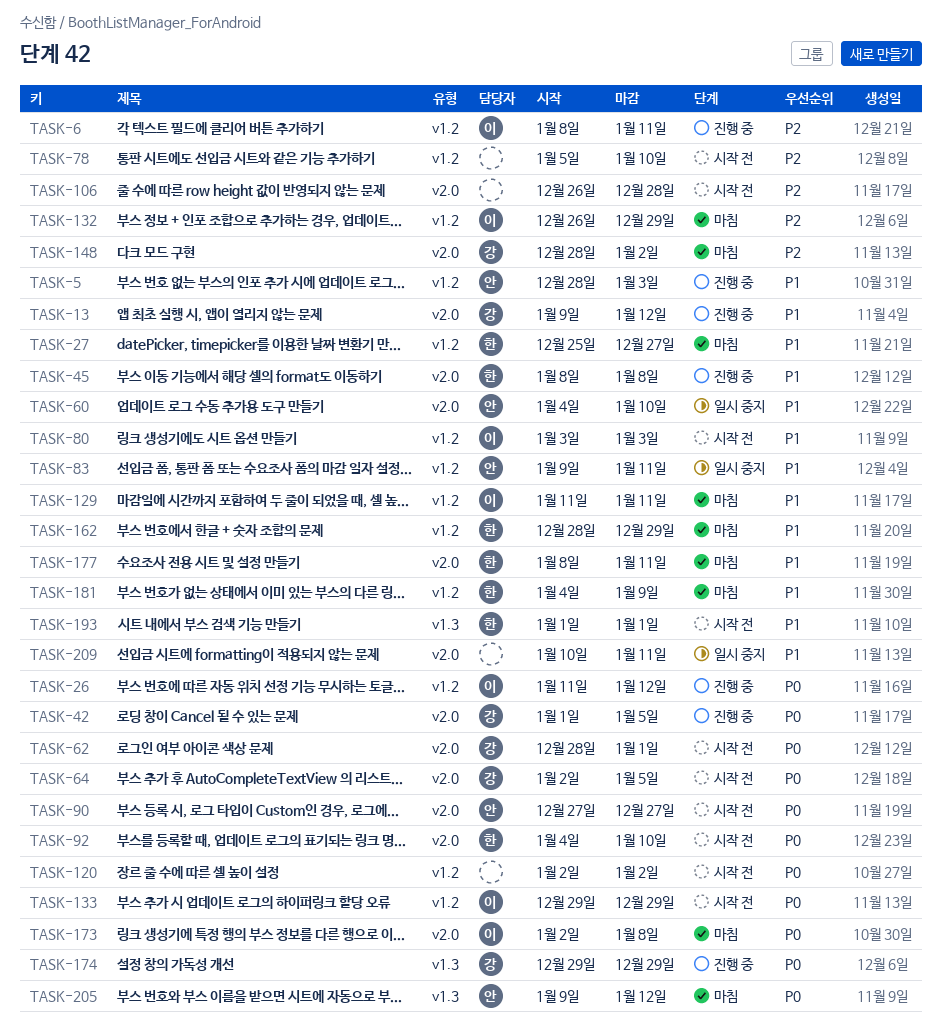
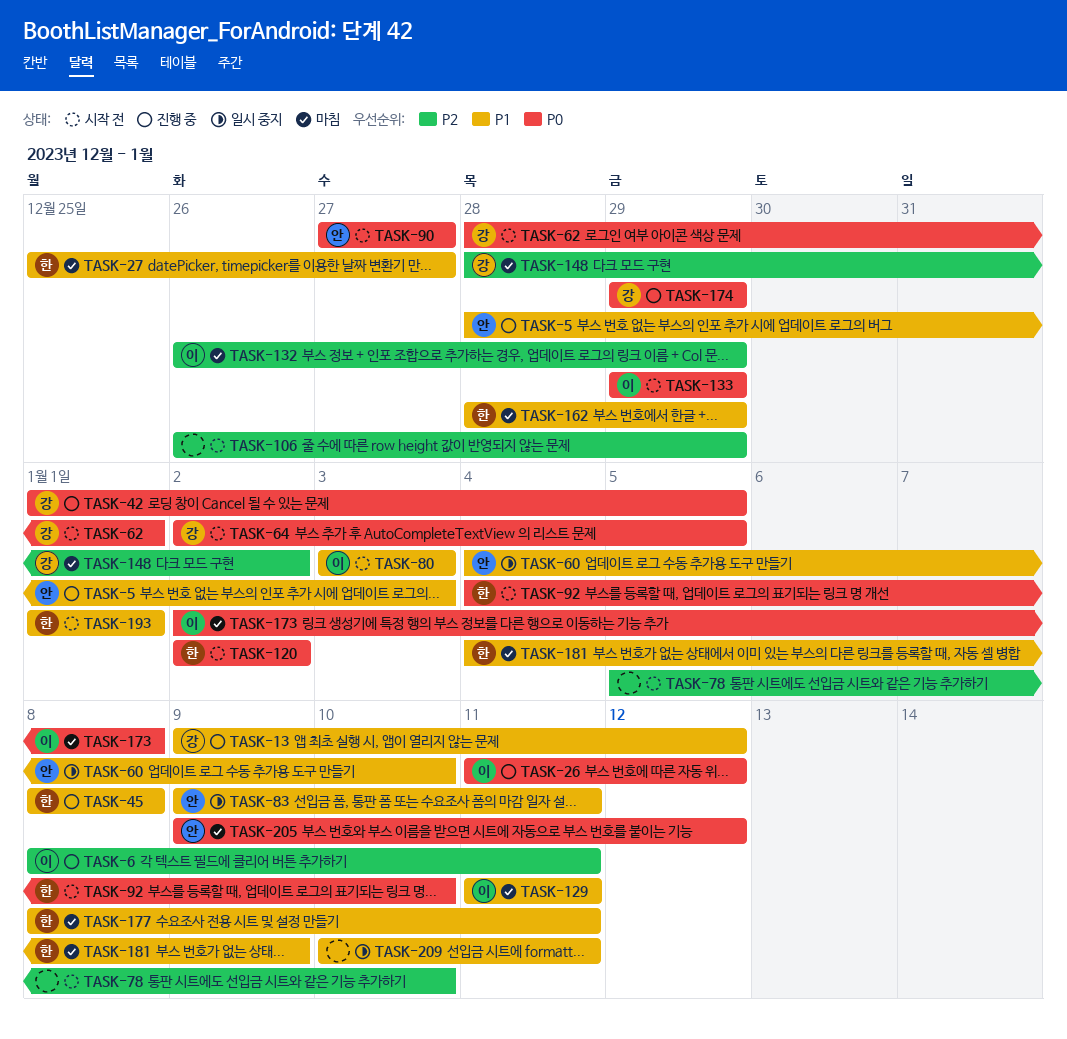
TASK-106, due: Dec 28 -> Dec 29
TASK-120, owner: none -> 한

